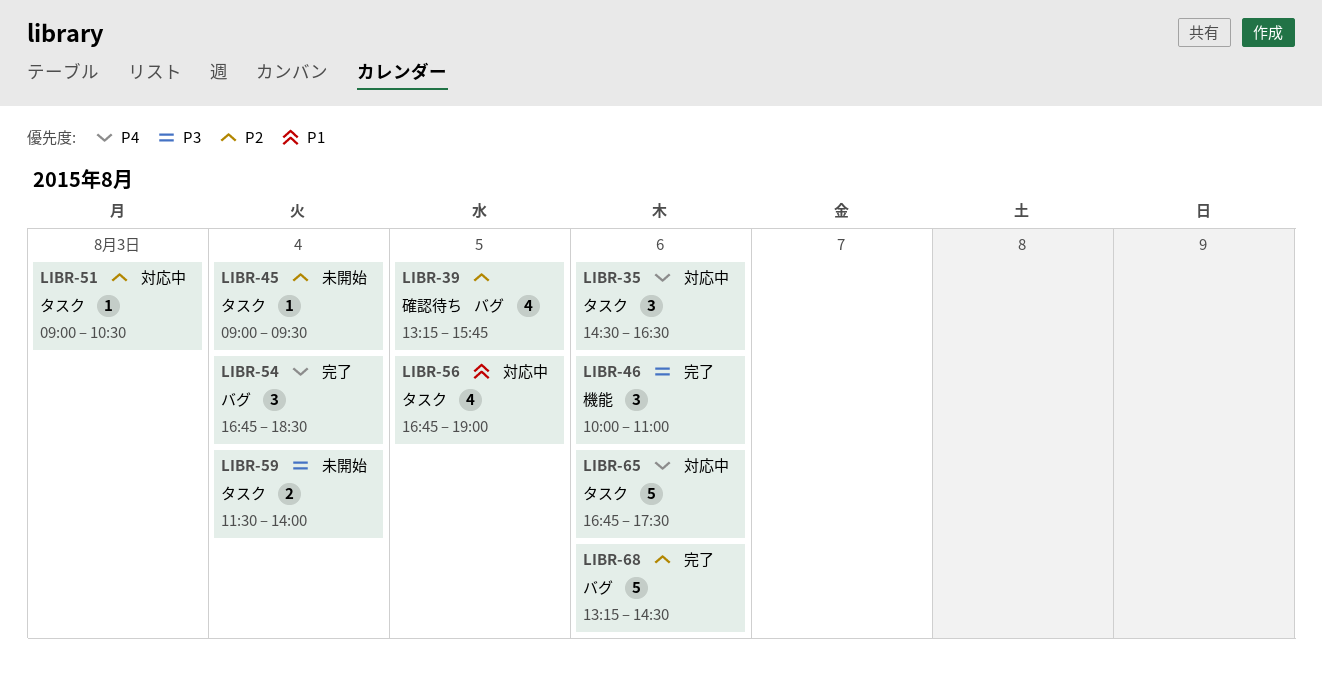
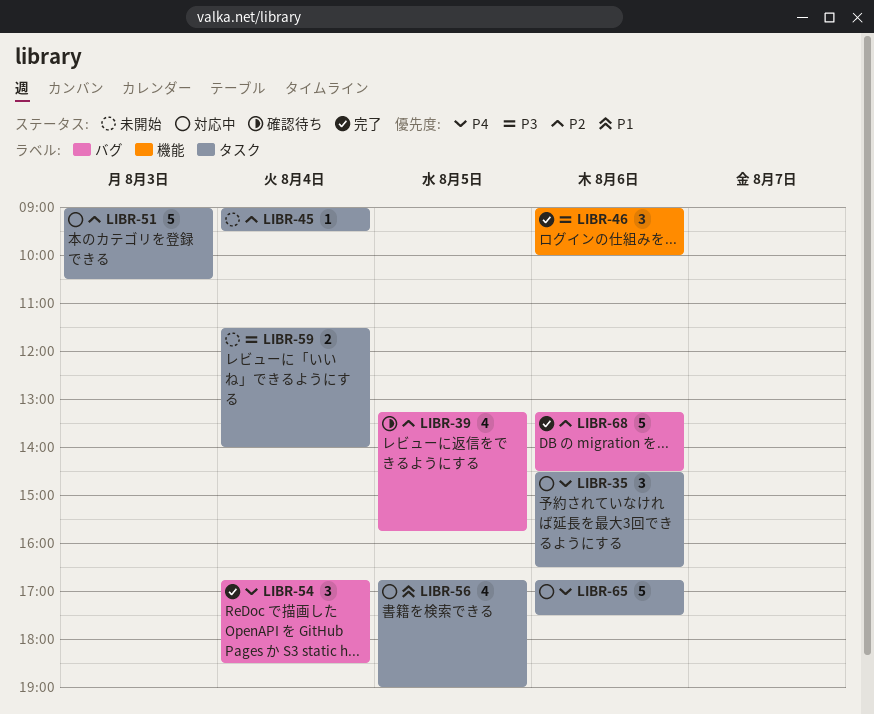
LIBR-46, begins: 10:00 -> 09:00
LIBR-46, ends: 11:00 -> 10:00
LIBR-51, estimate: 1 -> 5

